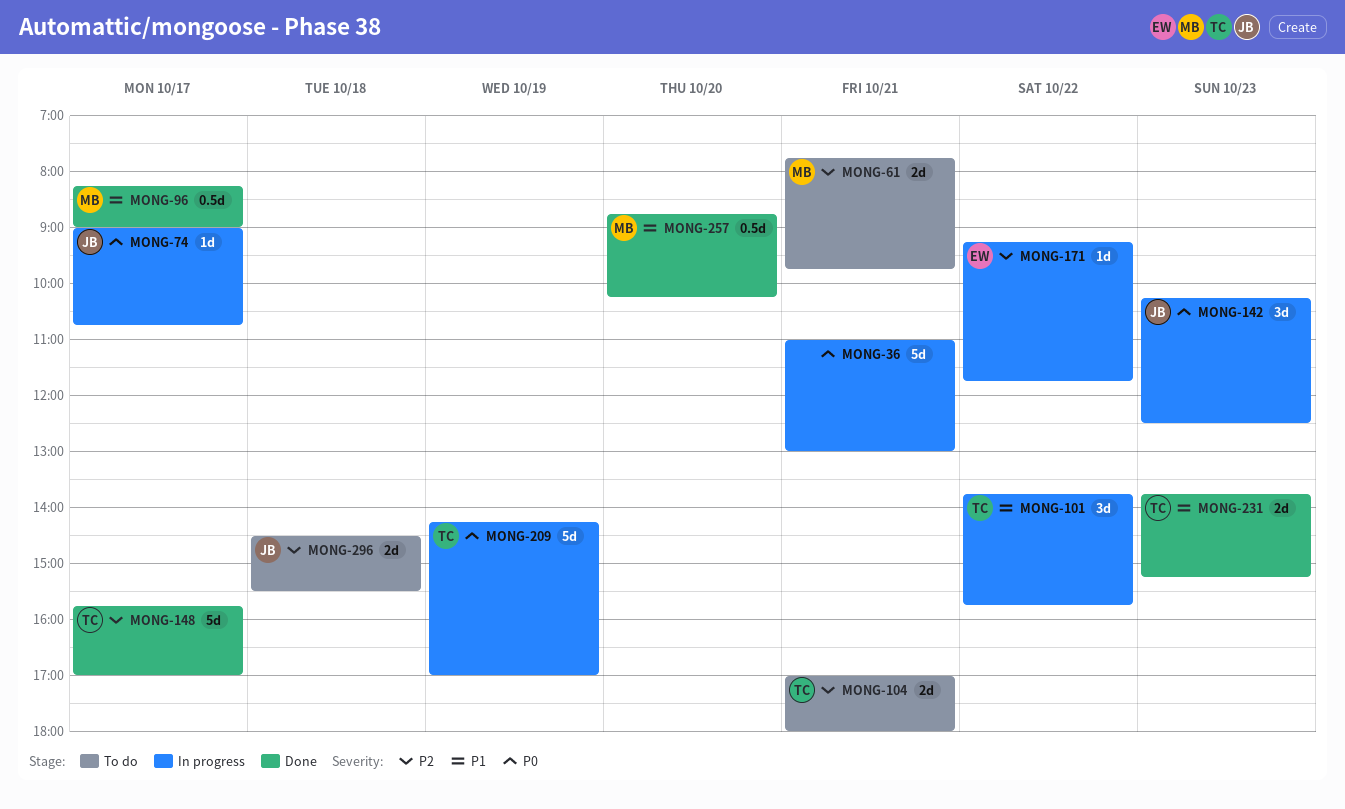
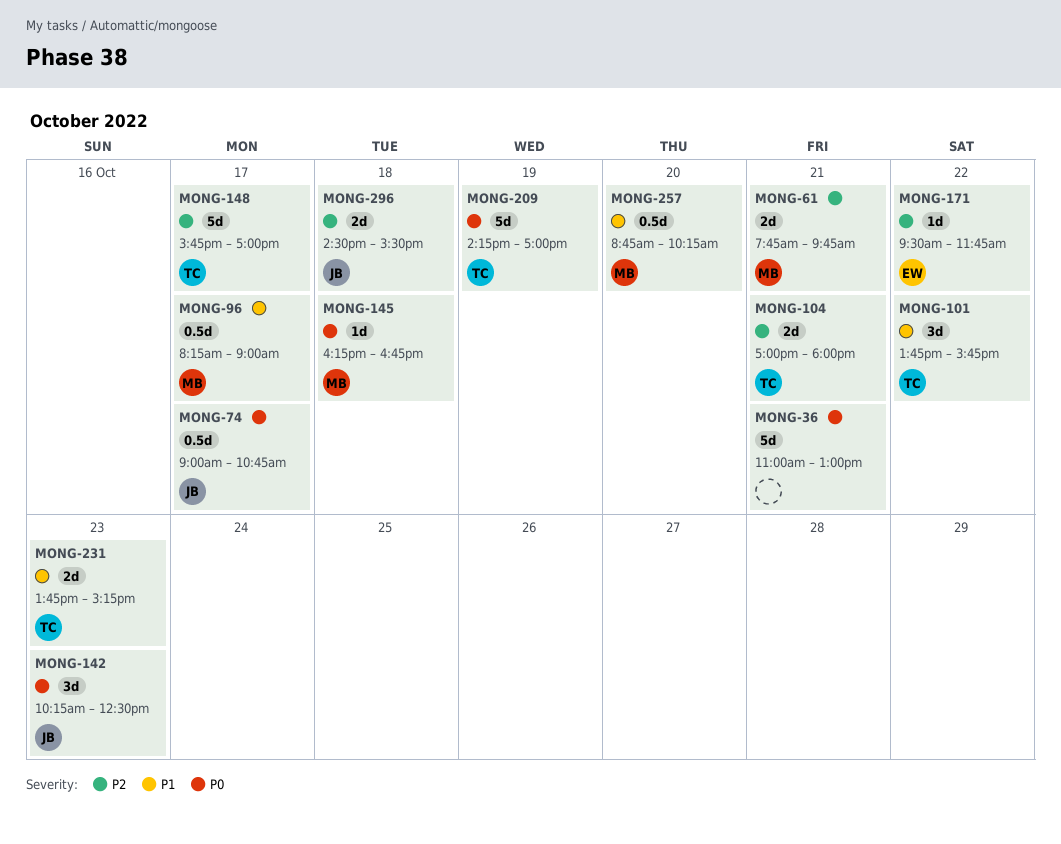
MONG-74, estimate: 1d -> 0.5d
MONG-145: none -> present
MONG-171, begins: 09:15 -> 09:30

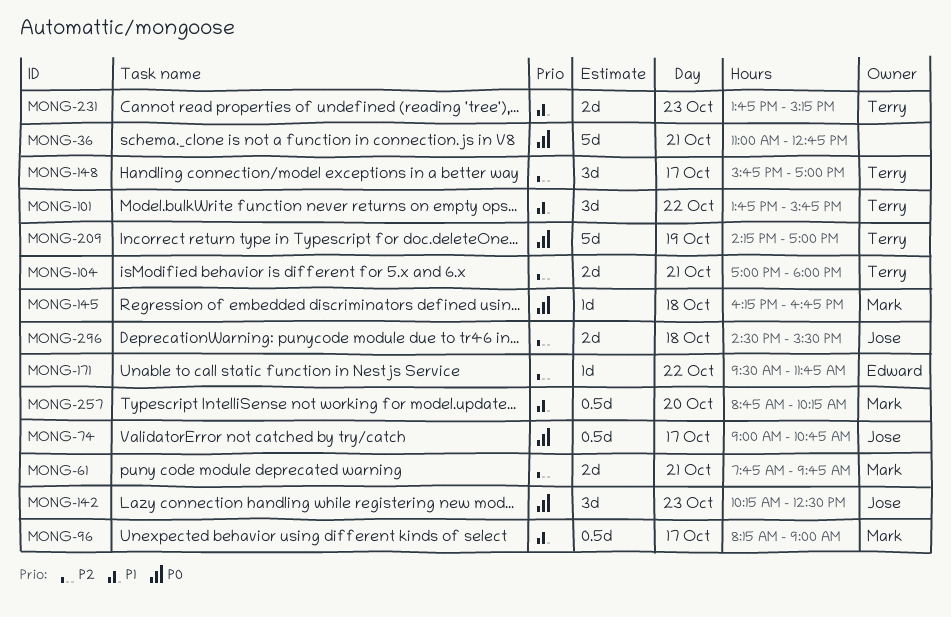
MONG-36, ends: 13:00 -> 12:45
MONG-148, estimate: 5d -> 3d

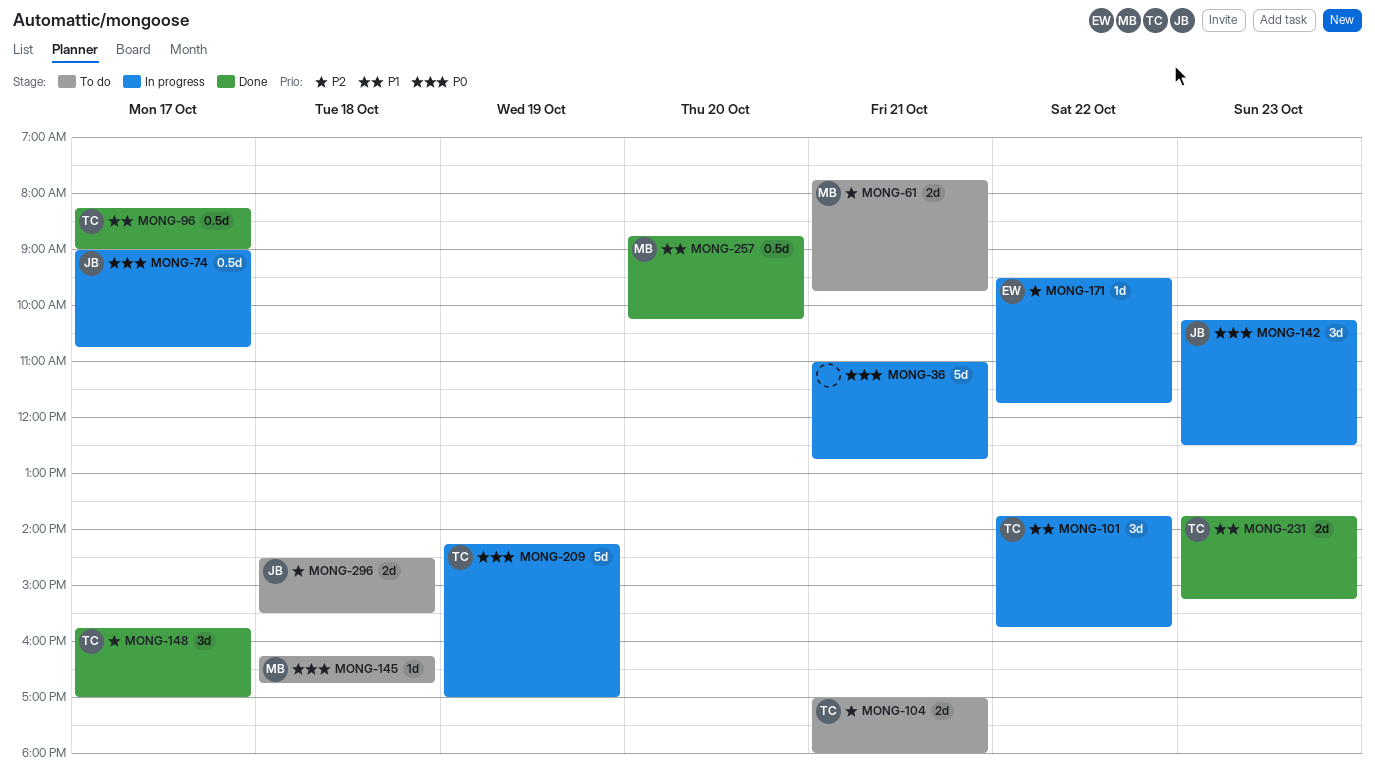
MONG-96, owner: Mark -> Terry

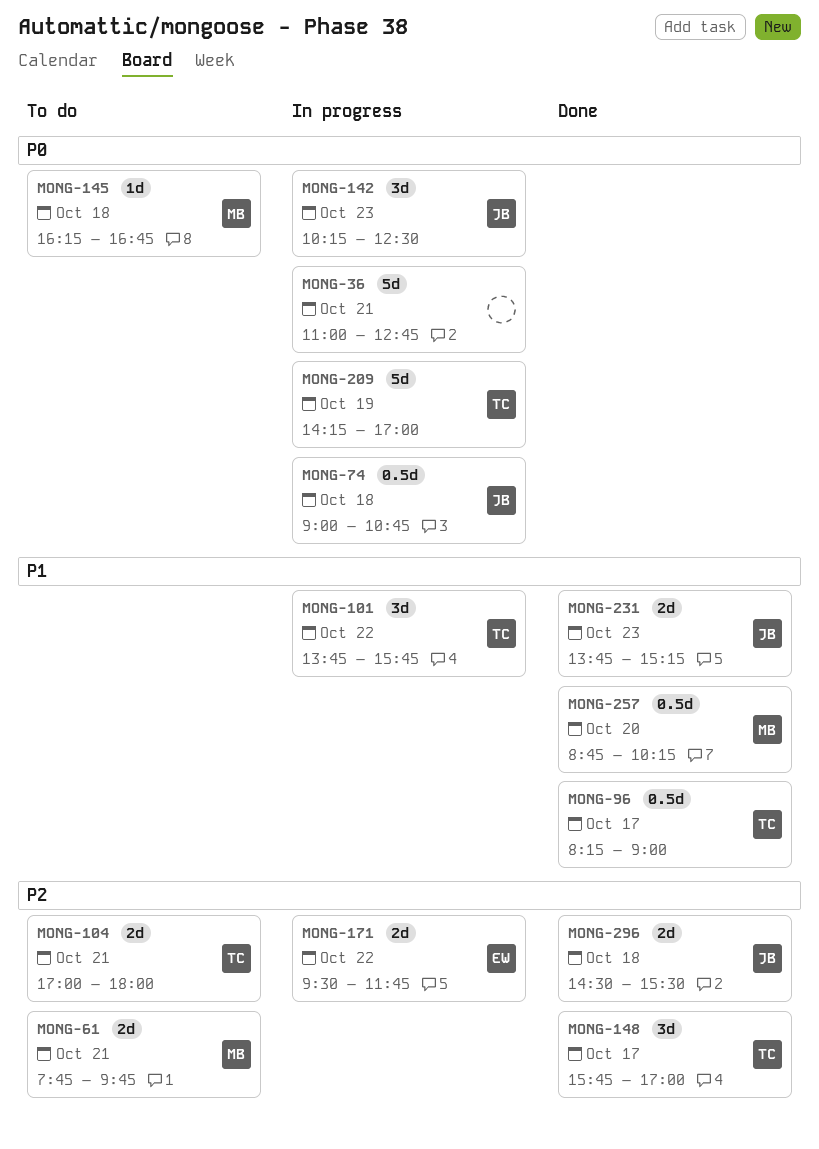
MONG-74, day: Oct 17 -> Oct 18
MONG-171, estimate: 1d -> 2d
MONG-231, owner: TC -> JB
MONG-296, status: To do -> Done

